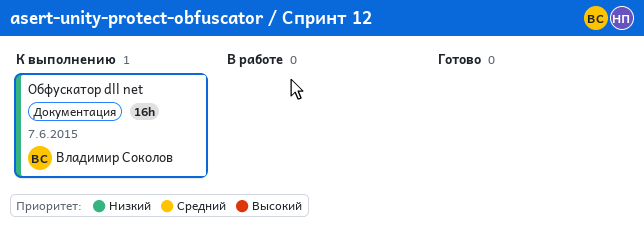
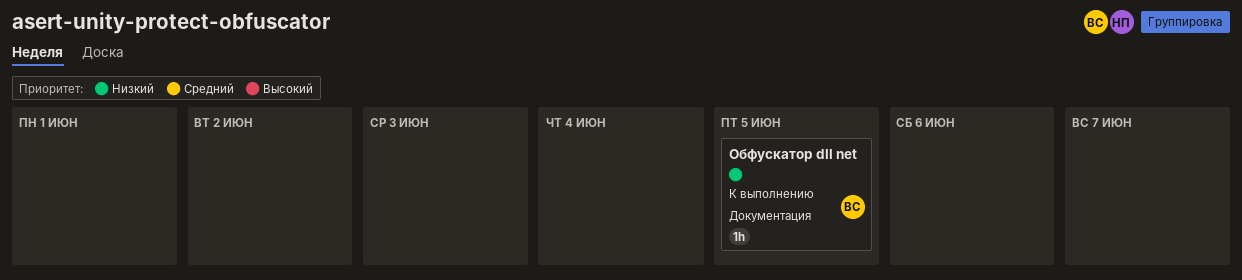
Обфускатор dll net, estimate: 16h -> 1h
Обфускатор dll net, due: Jun 7 -> Jun 5

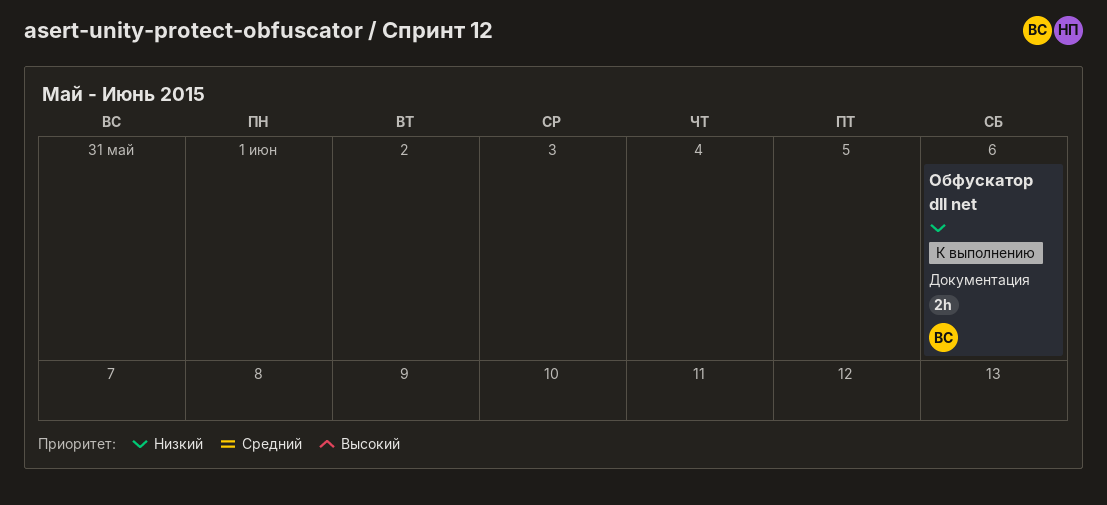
Обфускатор dll net, estimate: 1h -> 2h
Обфускатор dll net, due: Jun 5 -> Jun 6

